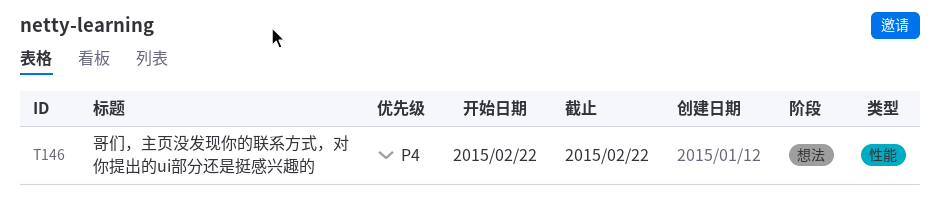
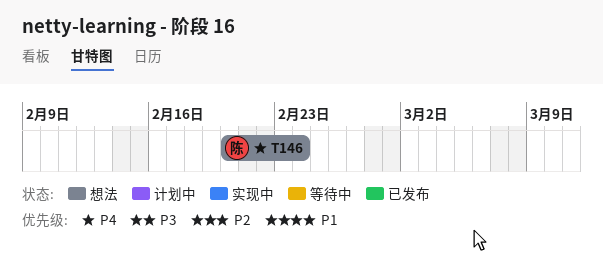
T146, start: Feb 22 -> Feb 20
T146, due: Feb 22 -> Feb 24

